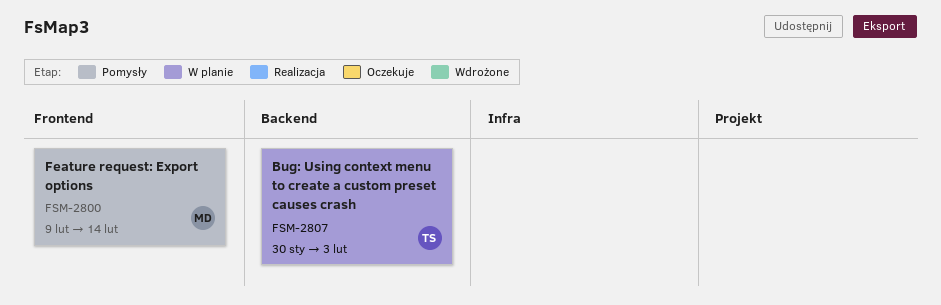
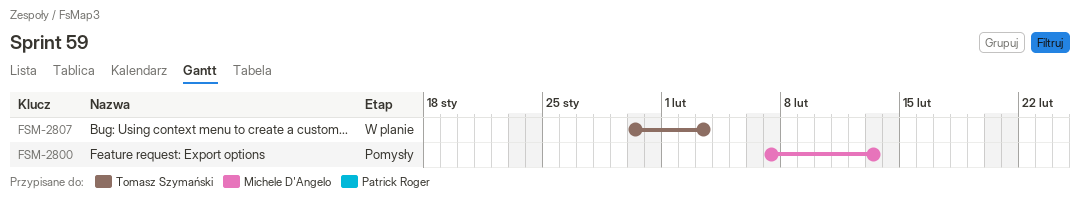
FSM-2800, start: Feb 9 -> Feb 7
FSM-2800, due: Feb 14 -> Feb 13

